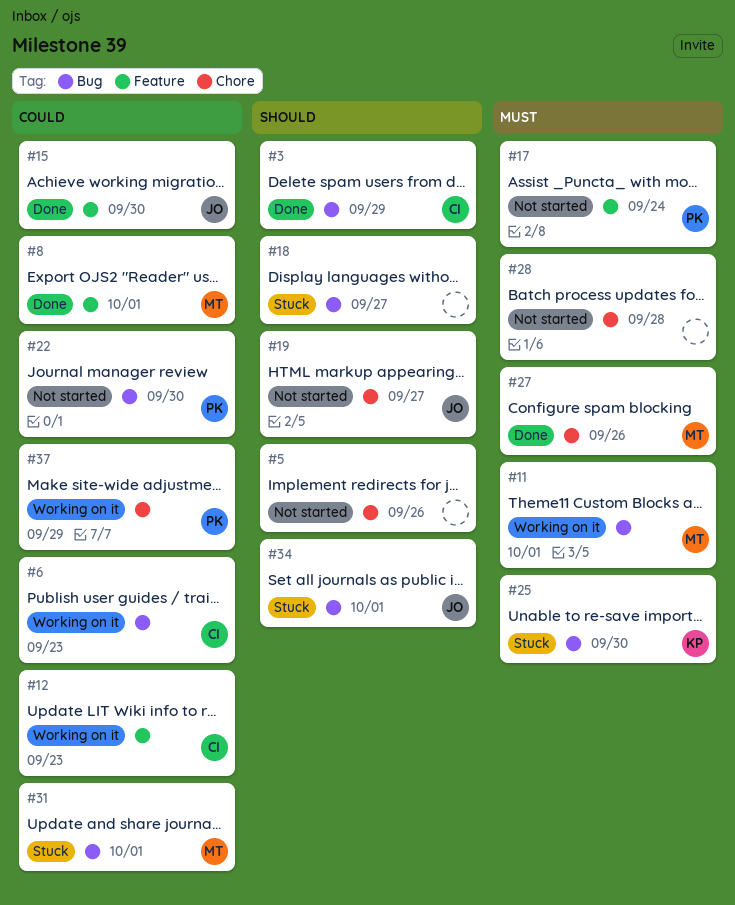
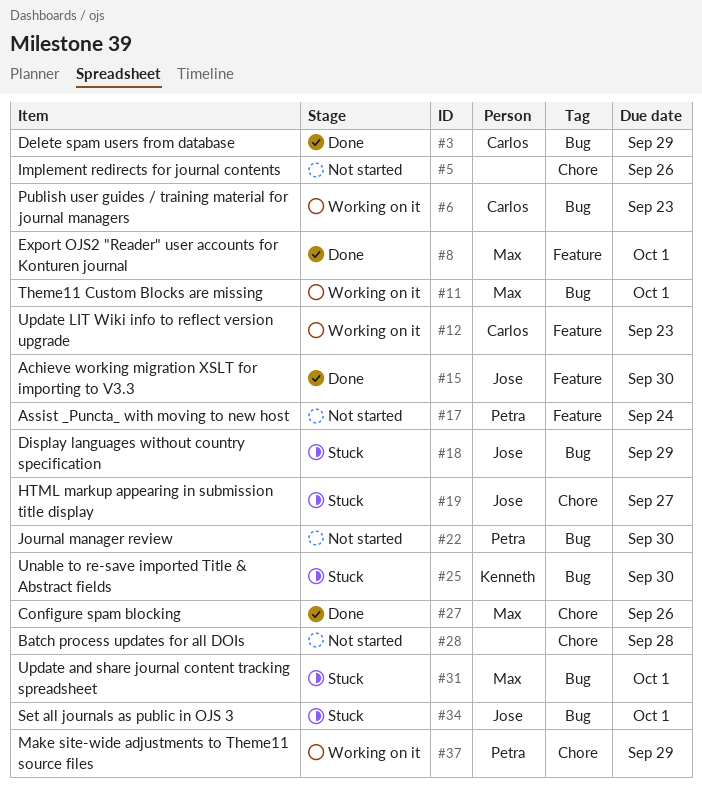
#18, owner: none -> Jose
#18, due: Sep 27 -> Sep 29
#19, status: Not started -> Stuck

